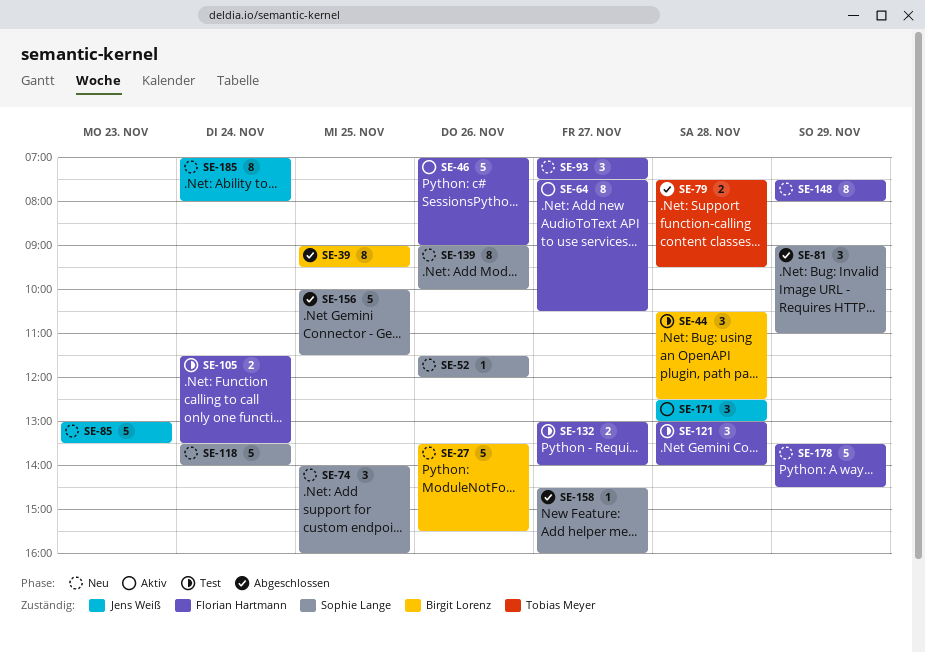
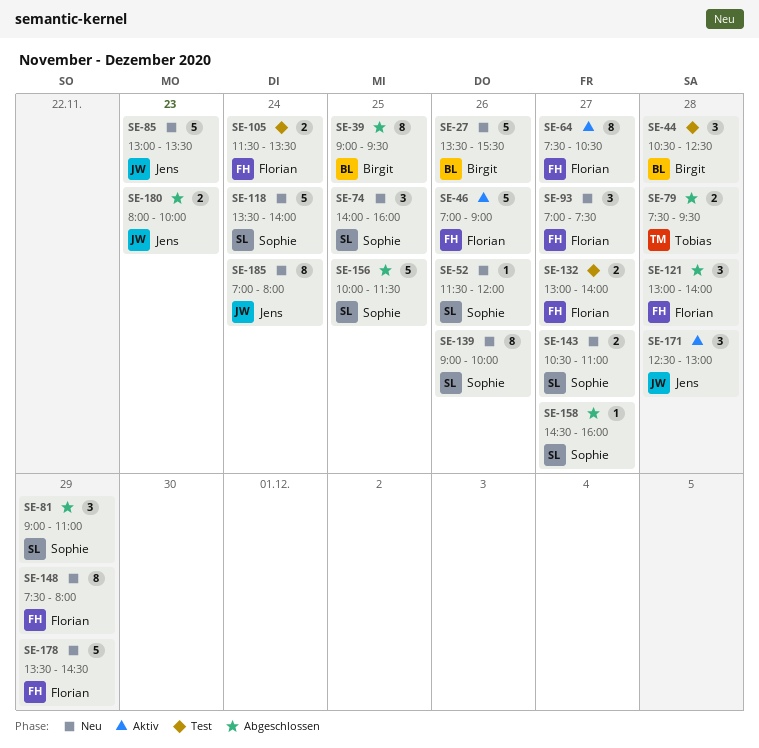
SE-121, status: Test -> Abgeschlossen
SE-143: none -> present
SE-180: none -> present

